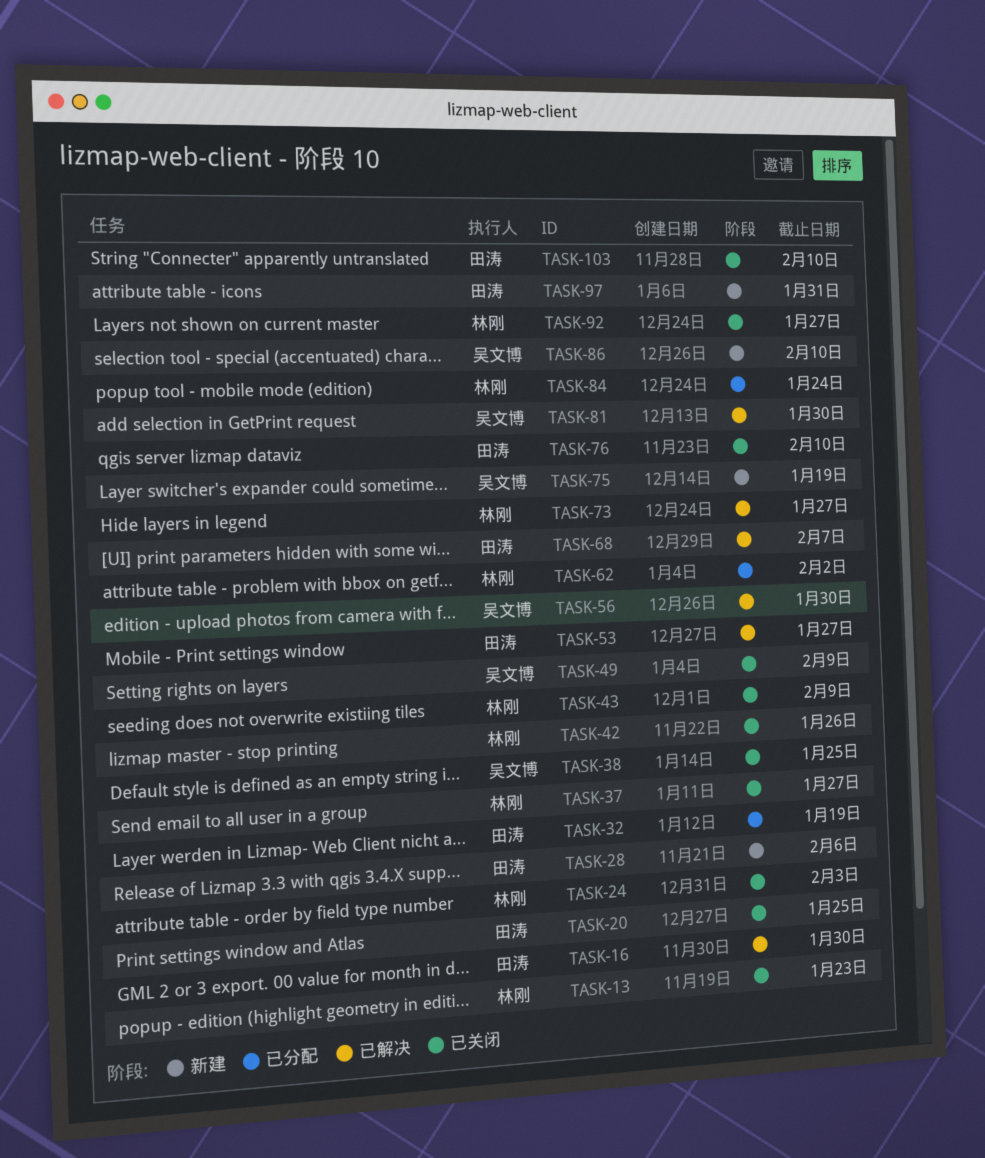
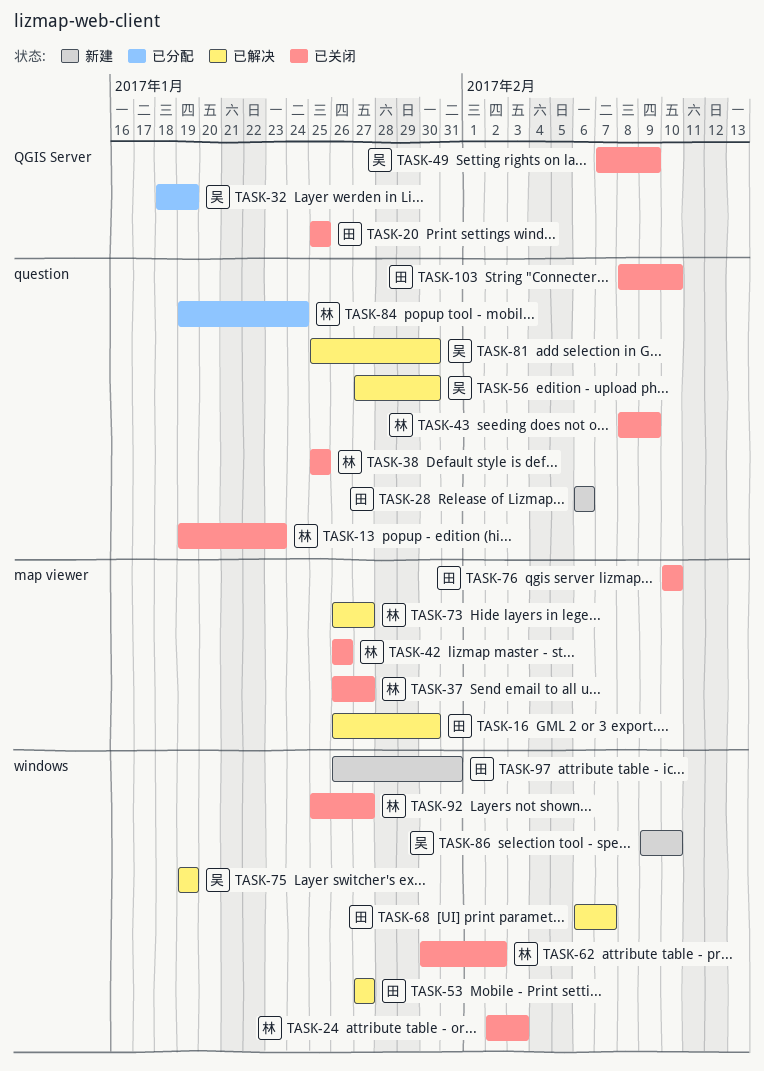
TASK-32, owner: 田涛 -> 吴文博
TASK-38, owner: 吴文博 -> 林刚
TASK-62, status: 已分配 -> 已关闭
TASK-75, status: 新建 -> 已解决

